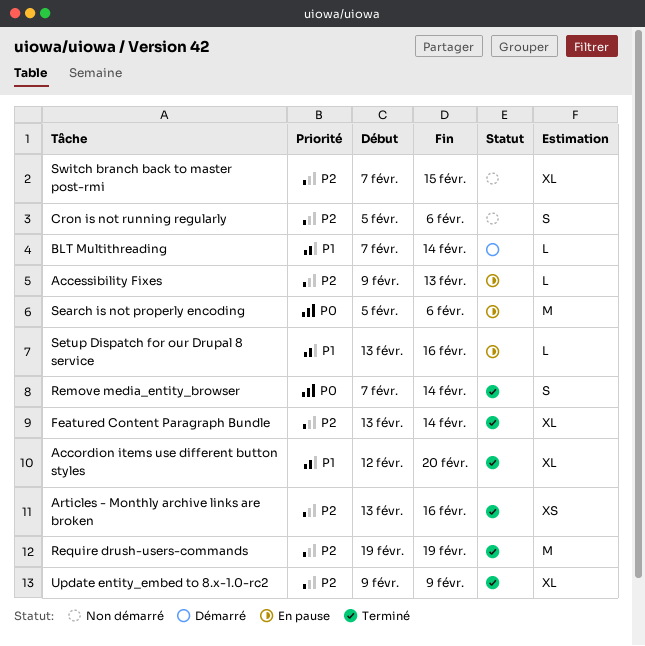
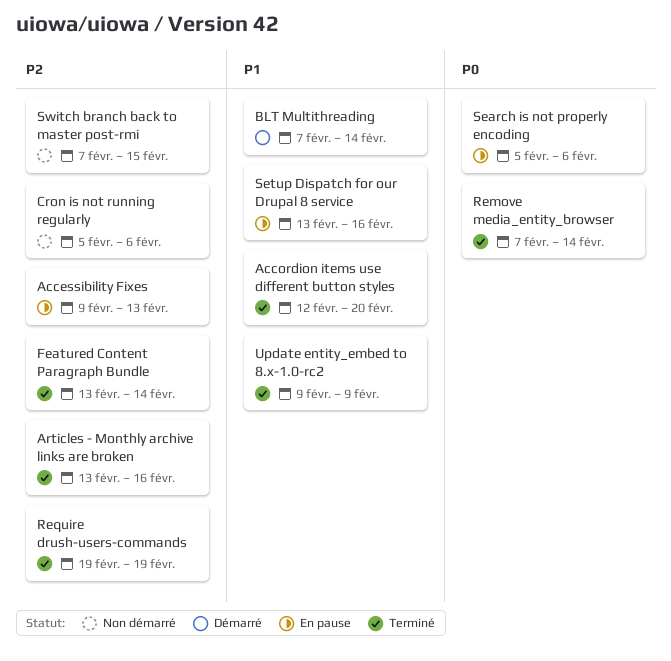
Update entity_embed to 8.x-1.0-rc2, priority: P2 -> P1

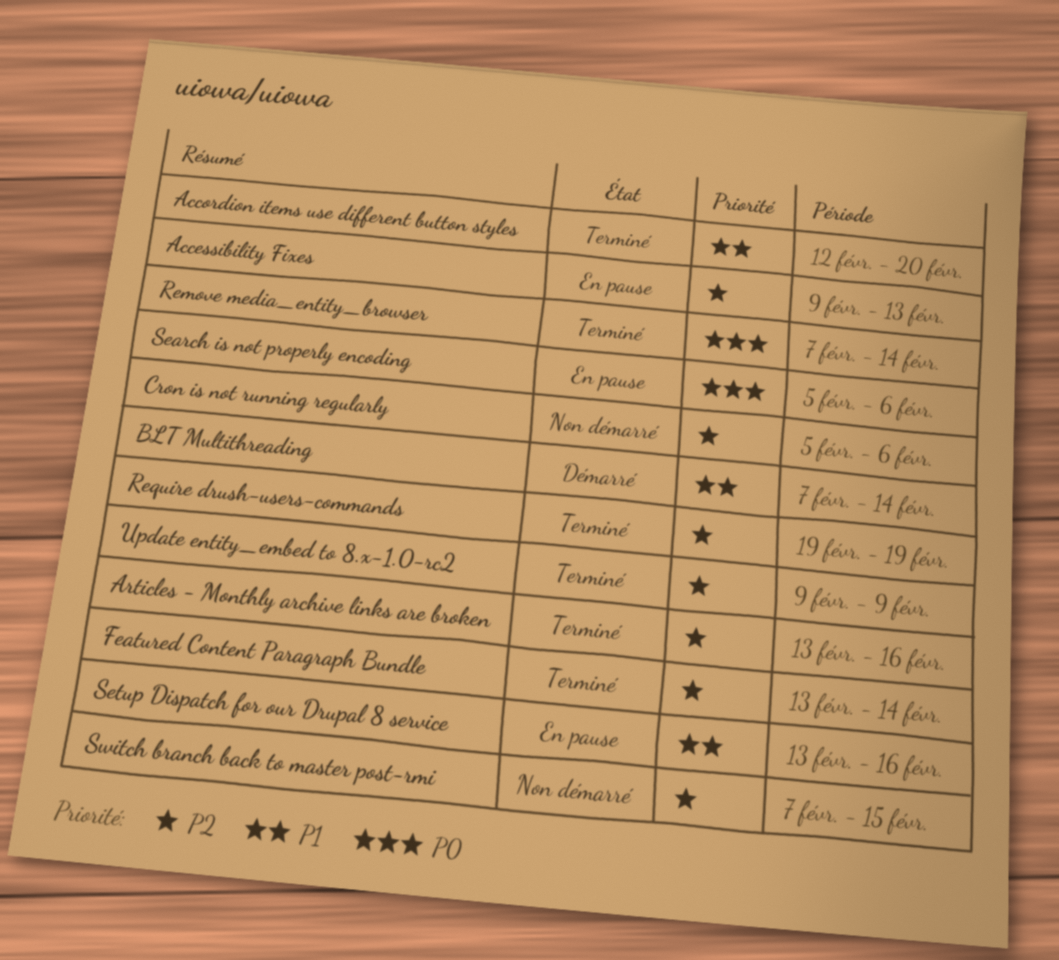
Update entity_embed to 8.x-1.0-rc2, priority: P1 -> P2

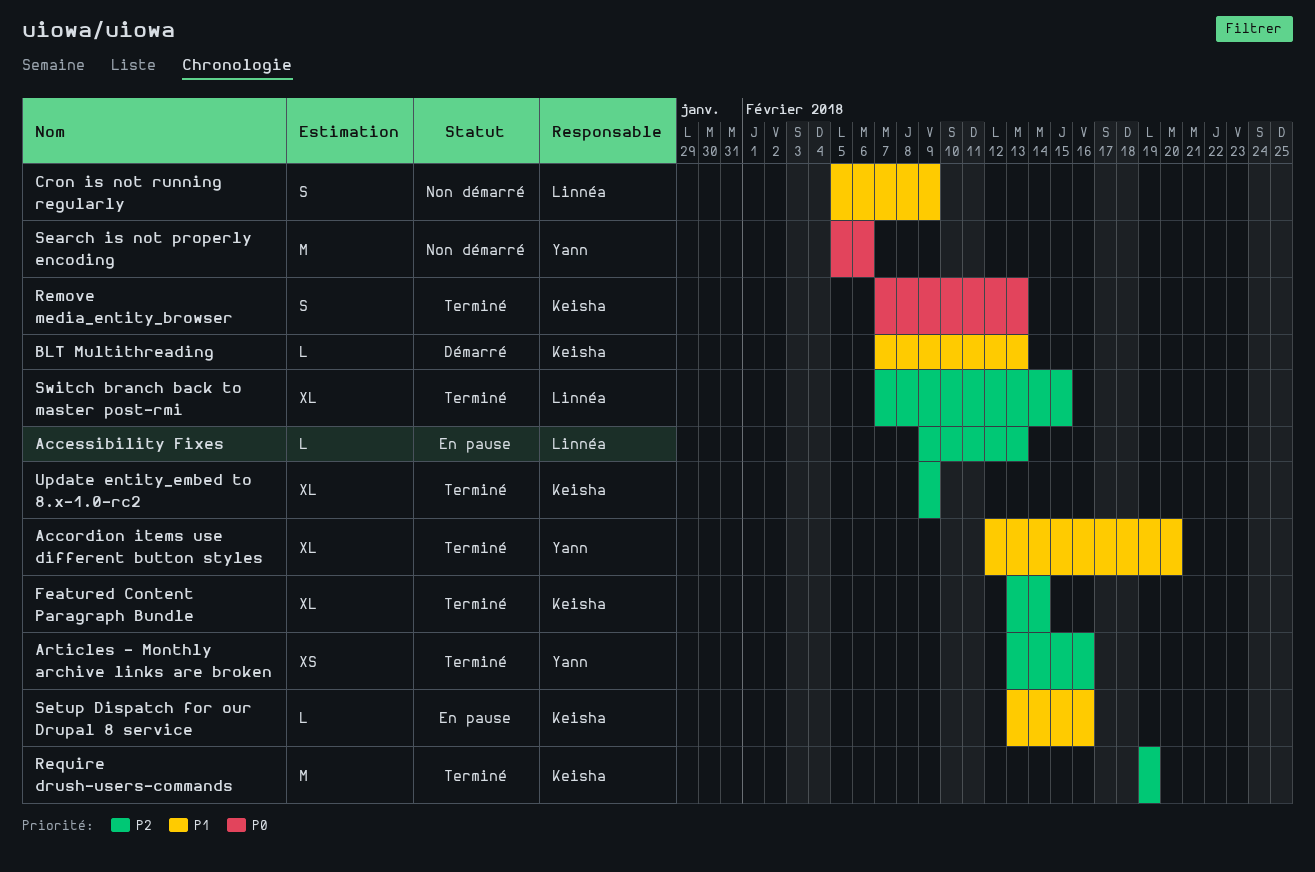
BLT Multithreading, due: Feb 14 -> Feb 13
Cron is not running regularly, priority: P2 -> P1
Cron is not running regularly, due: Feb 6 -> Feb 9
Remove media_entity_browser, due: Feb 14 -> Feb 13
Search is not properly encoding, status: En pause -> Non démarré
Switch branch back to master post-rmi, status: Non démarré -> Terminé

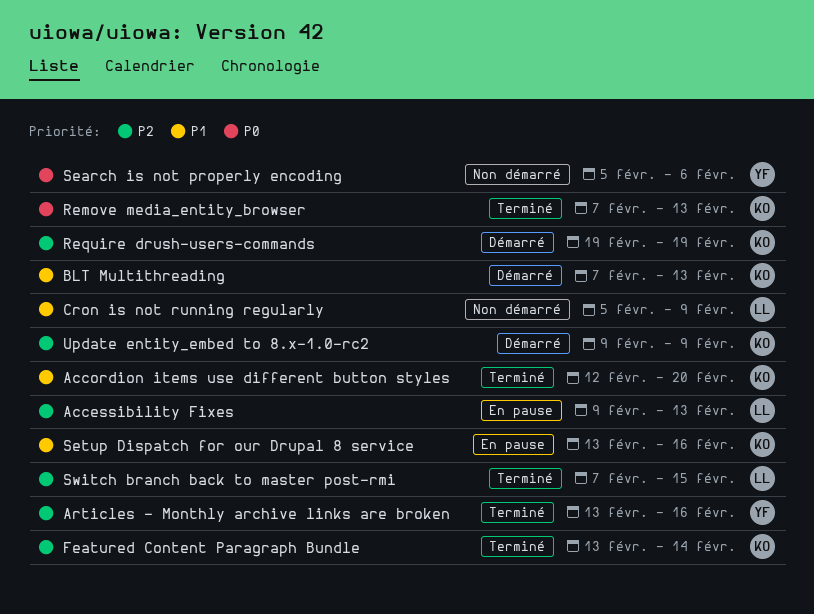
Accordion items use different button styles, owner: Yann -> Keisha
Require drush-users-commands, status: Terminé -> Démarré
Update entity_embed to 8.x-1.0-rc2, status: Terminé -> Démarré

